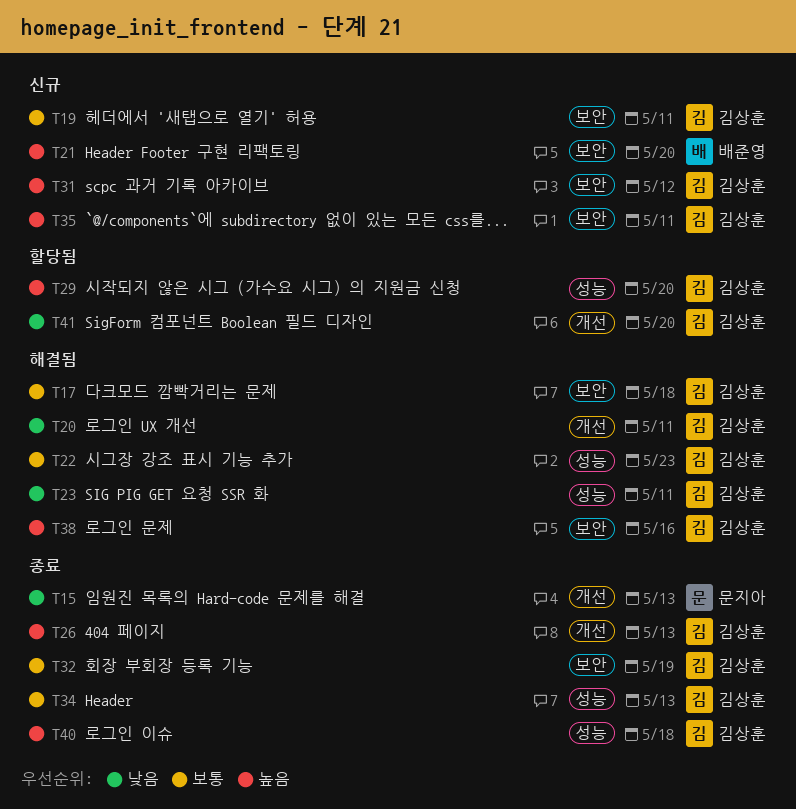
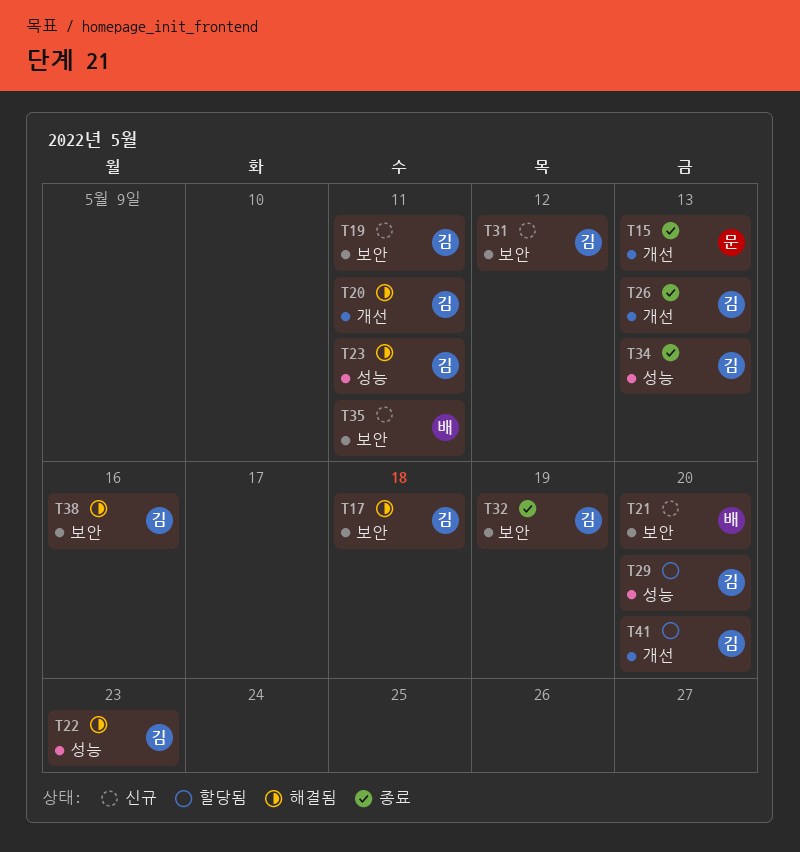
T35, owner: 김상훈 -> 배준영
T40: present -> none

